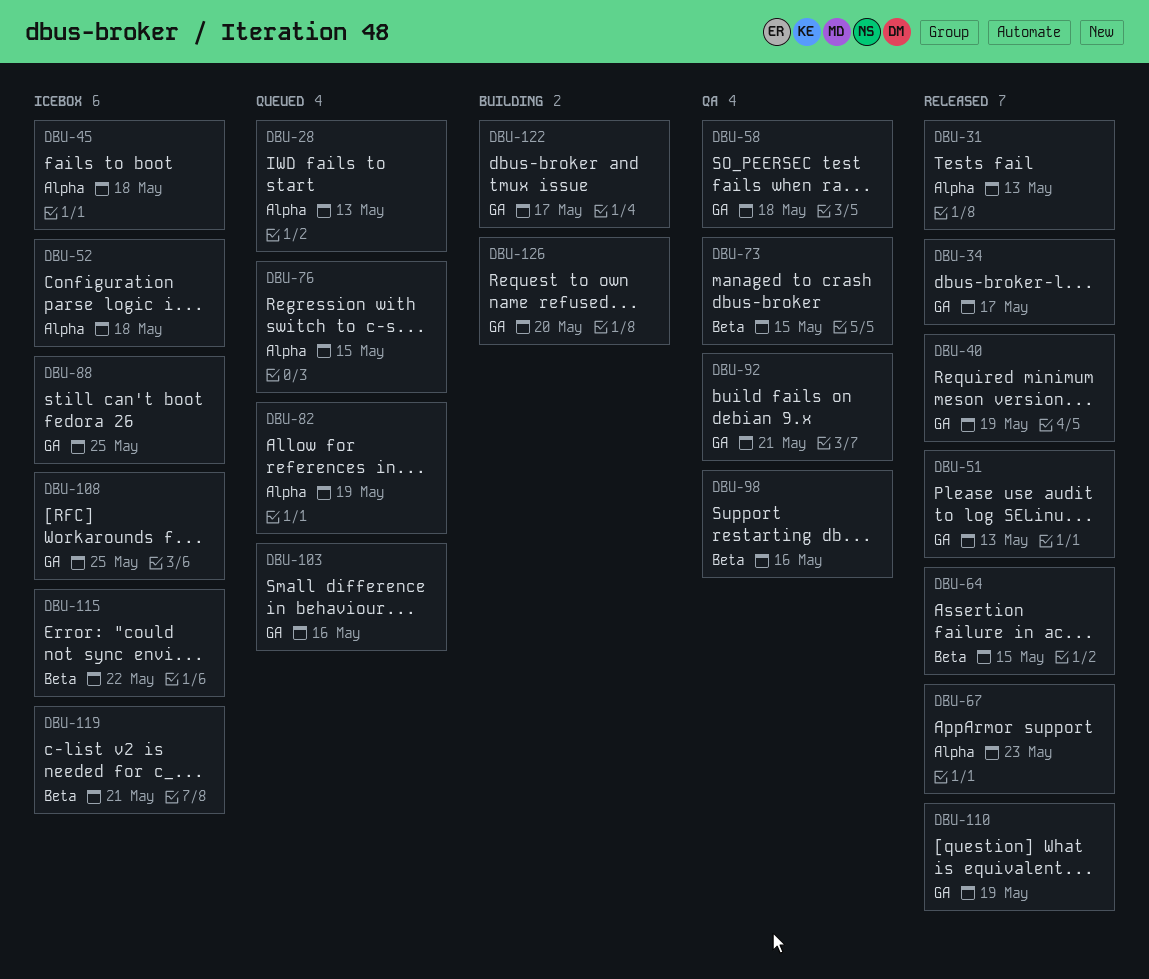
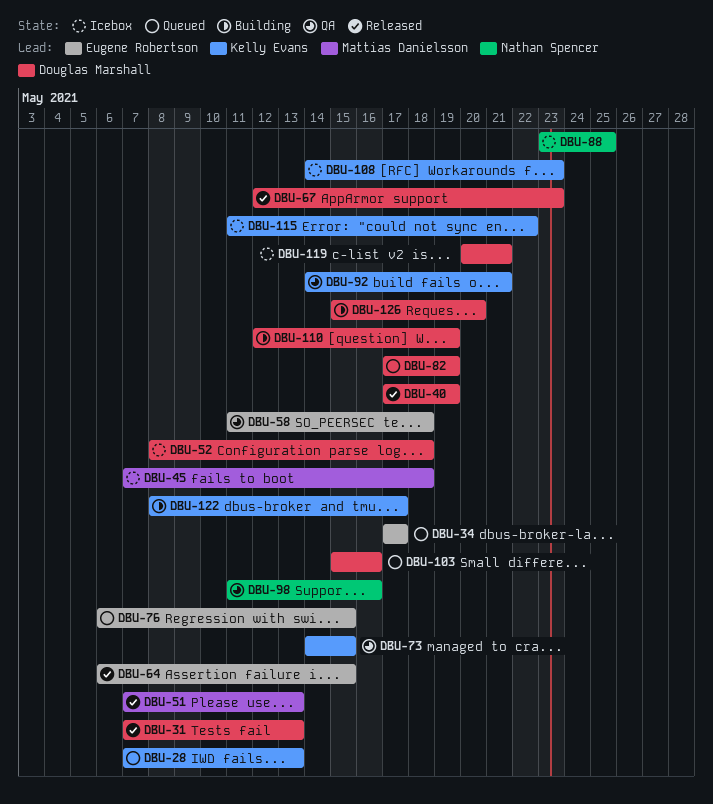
DBU-34, status: Released -> Queued
DBU-108, due: May 25 -> May 23
DBU-110, status: Released -> Building

